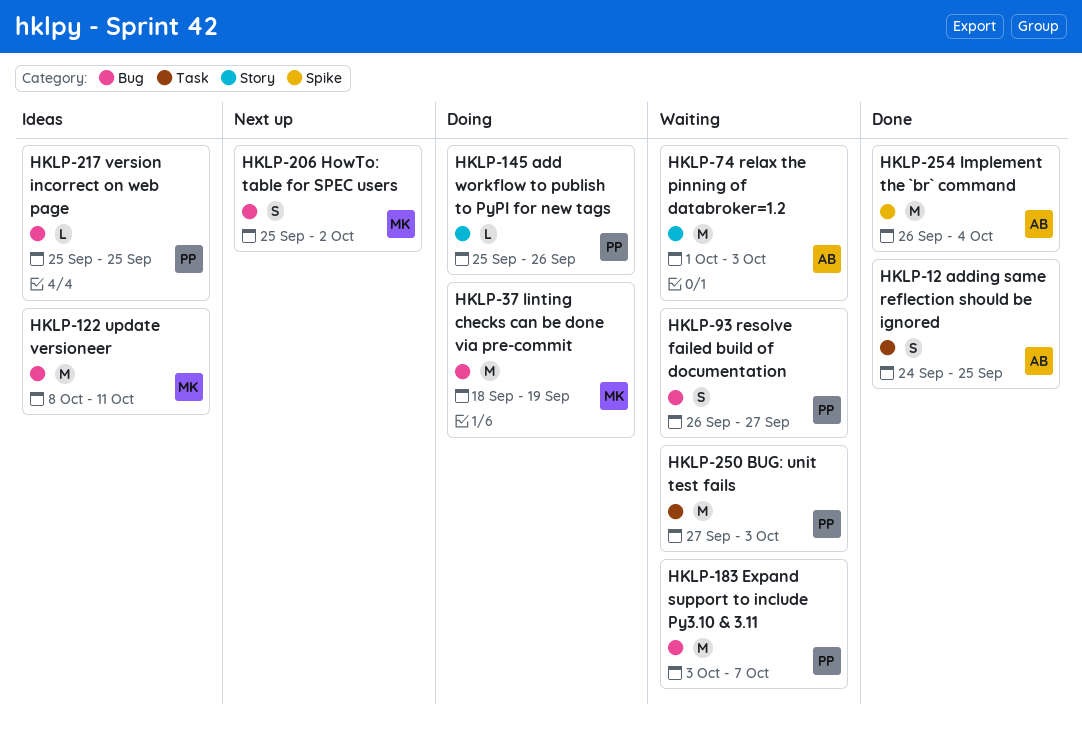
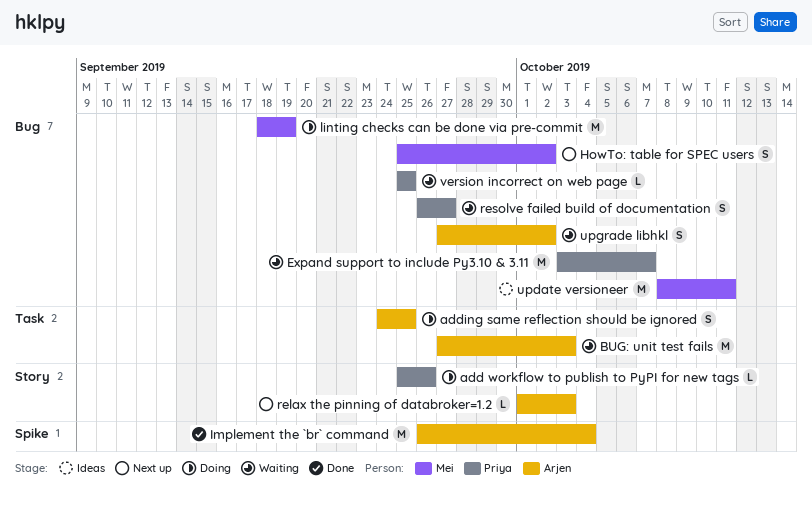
adding same reflection should be ignored, status: Done -> Doing
BUG: unit test fails, owner: Priya -> Arjen
relax the pinning of databroker=1.2, status: Waiting -> Next up
relax the pinning of databroker=1.2, estimate: M -> L
upgrade libhkl: none -> present
version incorrect on web page, status: Ideas -> Waiting

